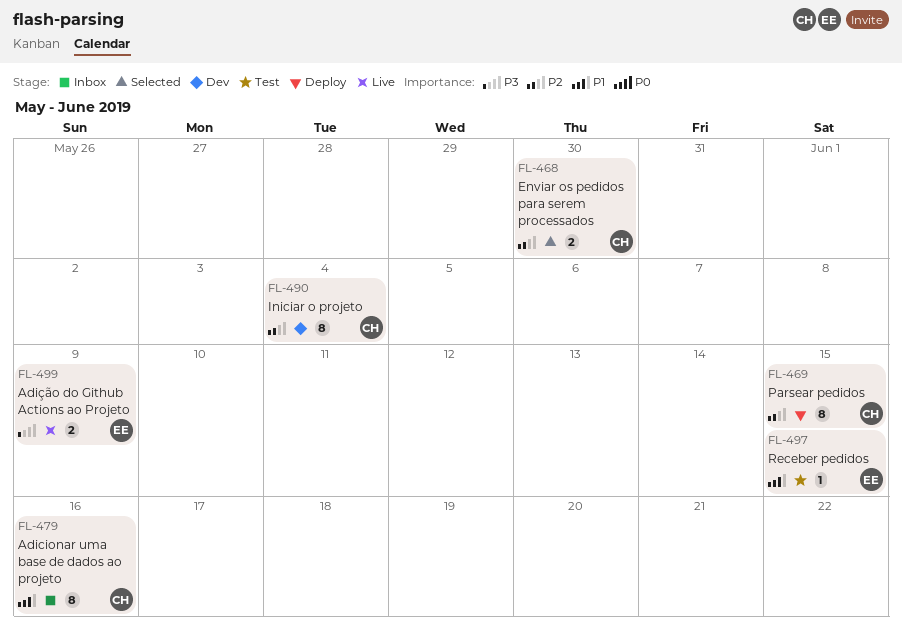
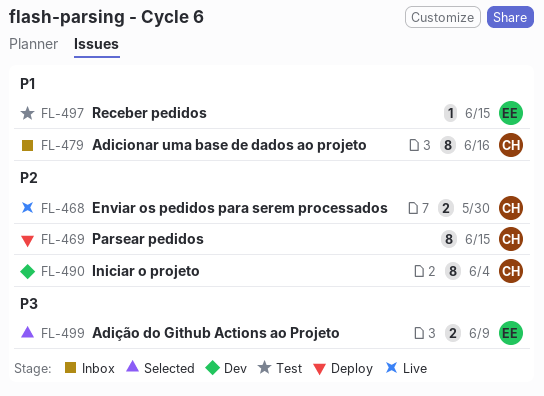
FL-468, status: Selected -> Live
FL-499, status: Live -> Selected

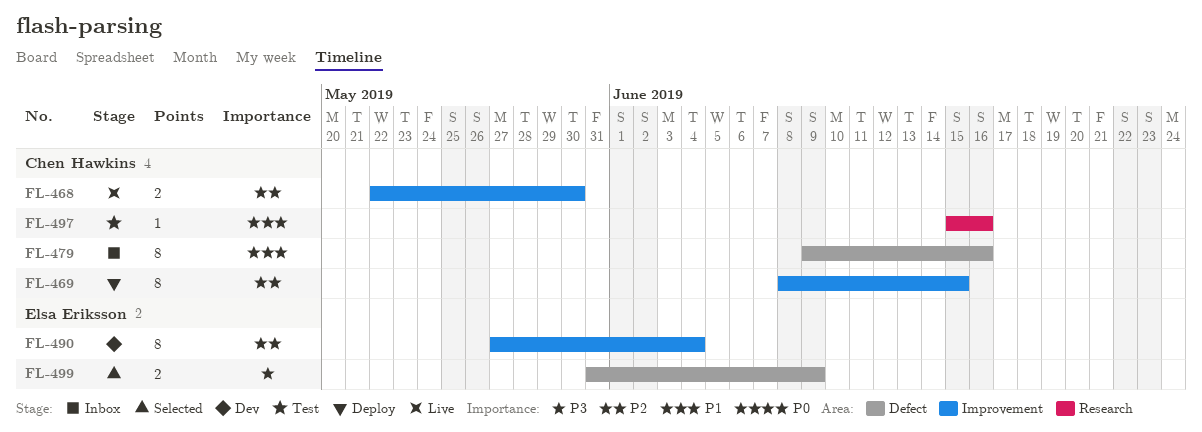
FL-490, owner: Chen Hawkins -> Elsa Eriksson
FL-497, owner: Elsa Eriksson -> Chen Hawkins
FL-497, due: Jun 15 -> Jun 16

